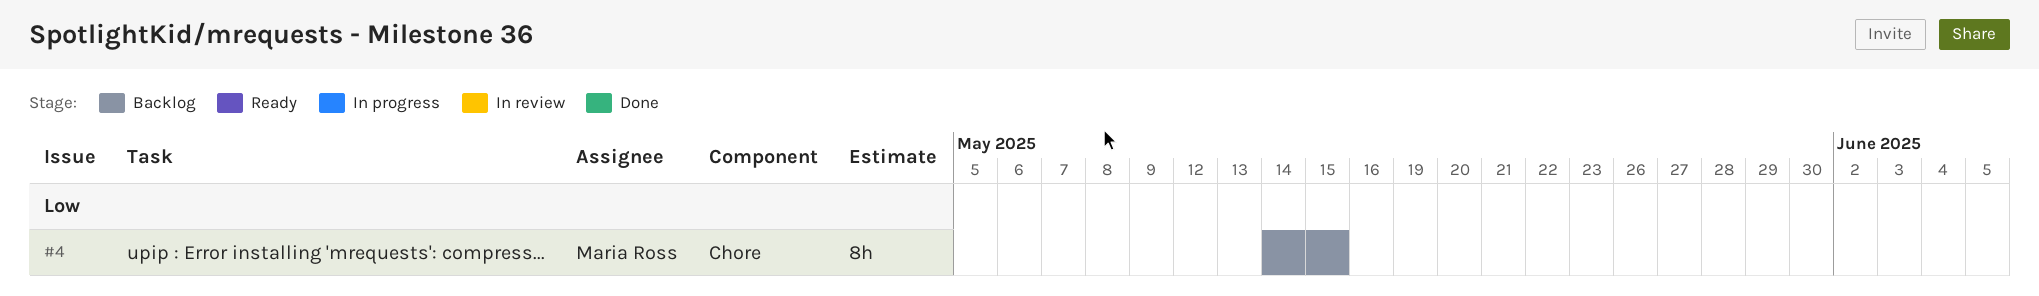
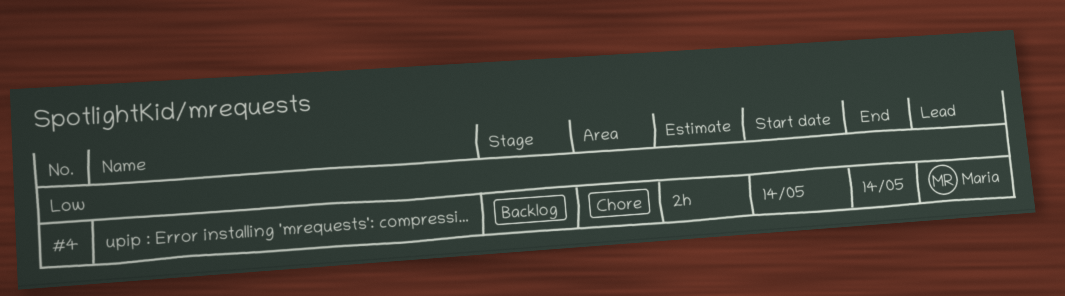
#4, estimate: 8h -> 2h
#4, due: May 15 -> May 14

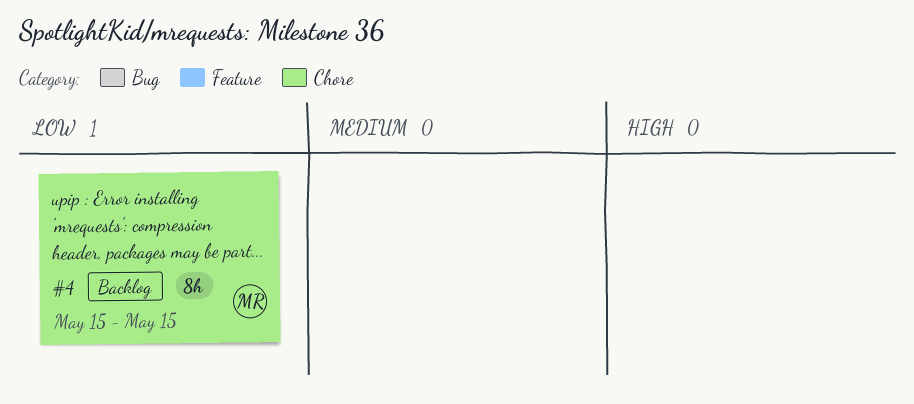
#4, estimate: 2h -> 8h
#4, start: May 14 -> May 15
#4, due: May 14 -> May 15

